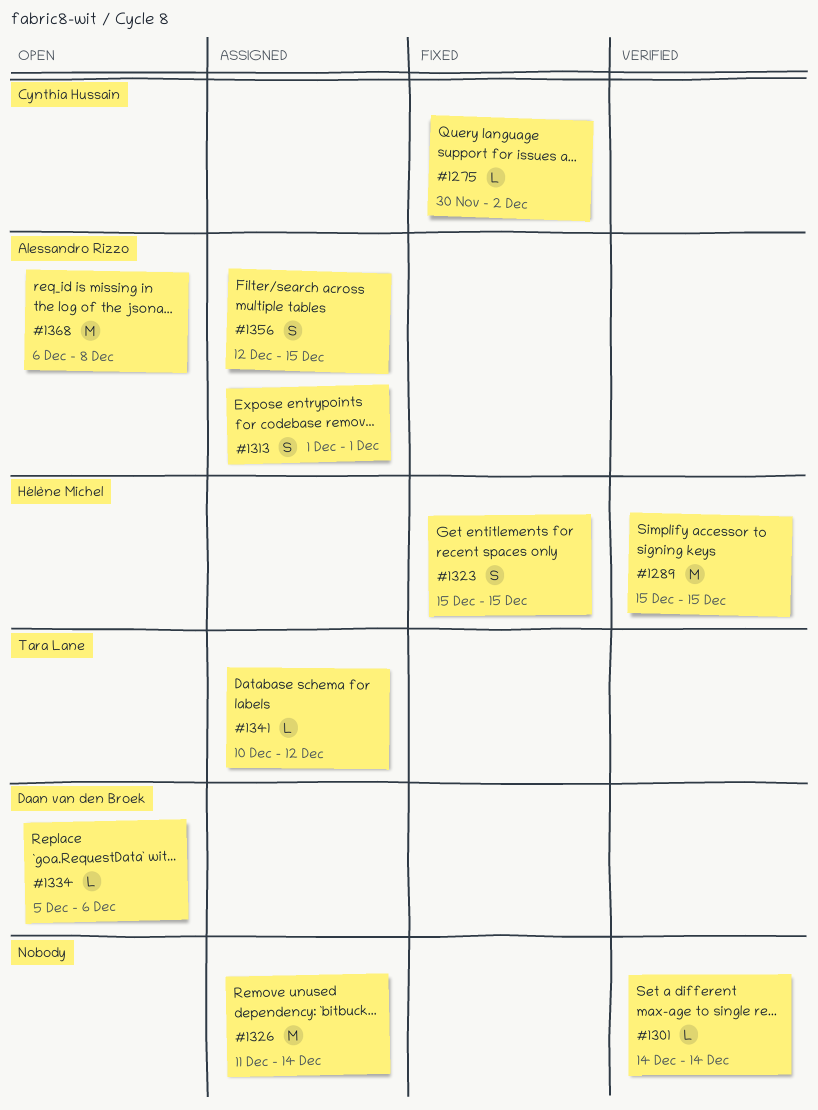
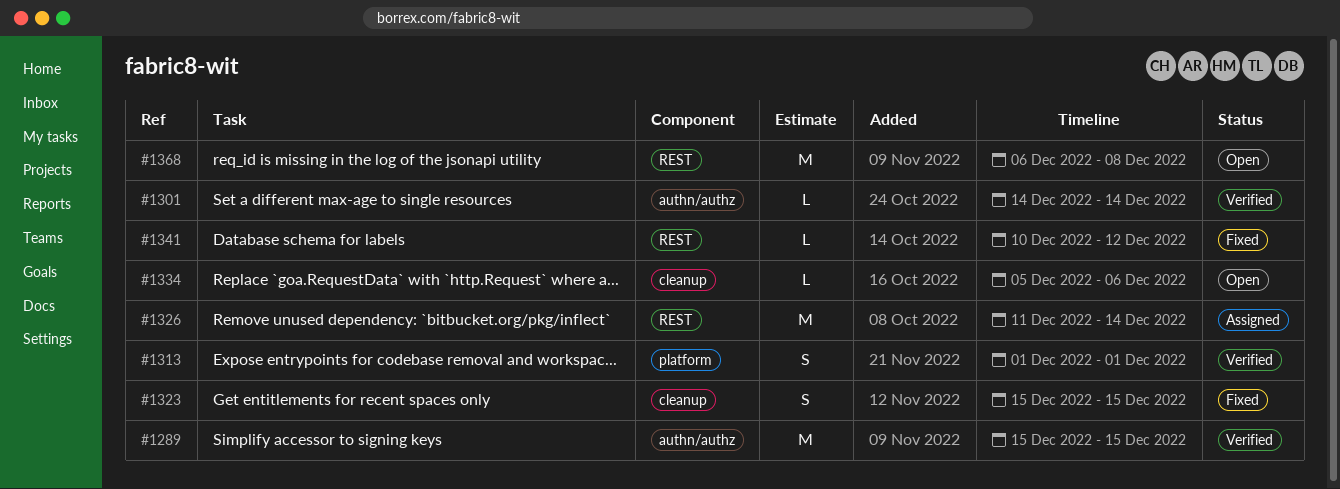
#1275: present -> none
#1313, status: Assigned -> Verified
#1341, status: Assigned -> Fixed
#1356: present -> none

